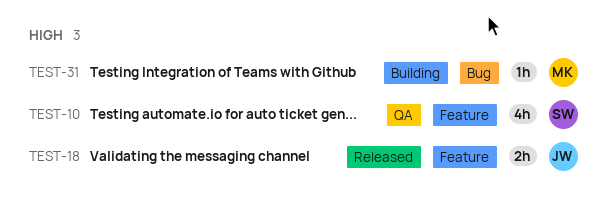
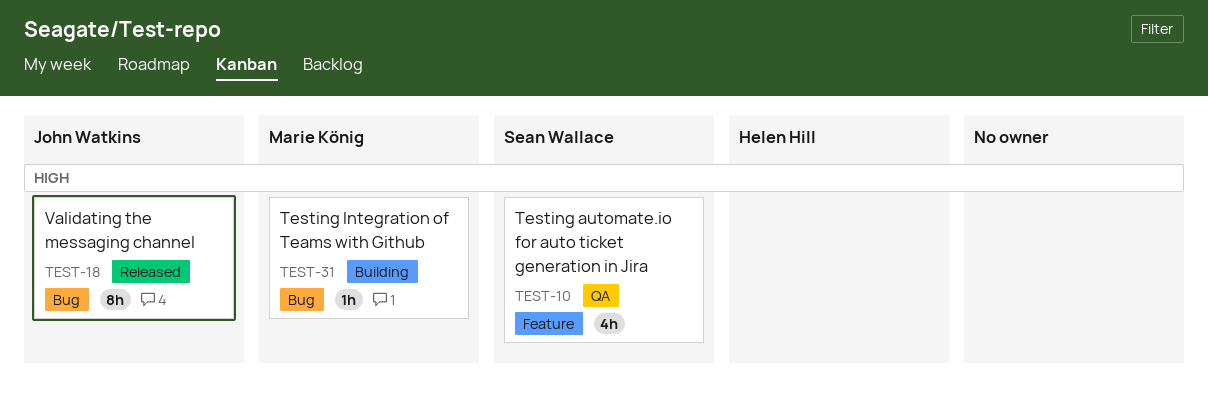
TEST-18, label: Feature -> Bug
TEST-18, estimate: 2h -> 8h

